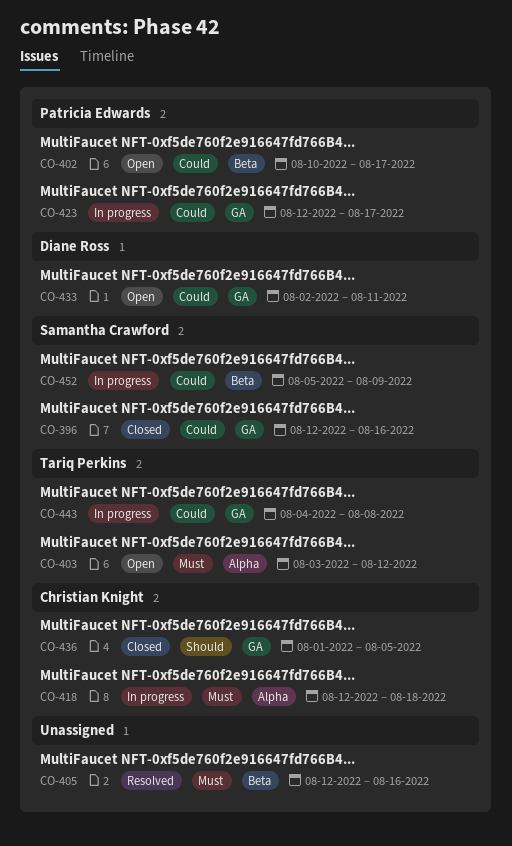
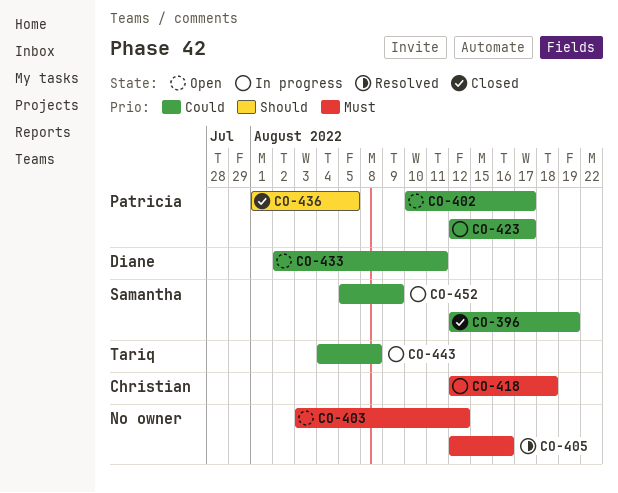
CO-396, due: Aug 16 -> Aug 19
CO-403, owner: Tariq Perkins -> none
CO-436, owner: Christian Knight -> Patricia Edwards

